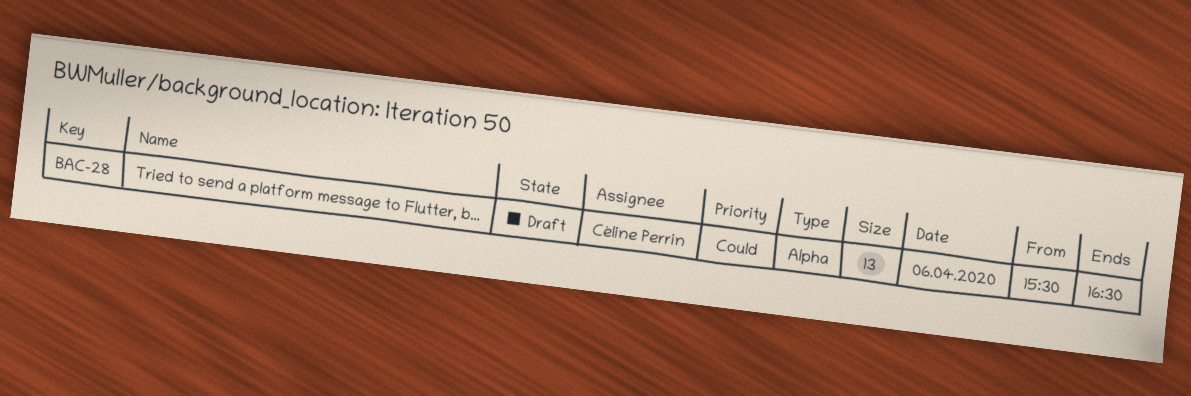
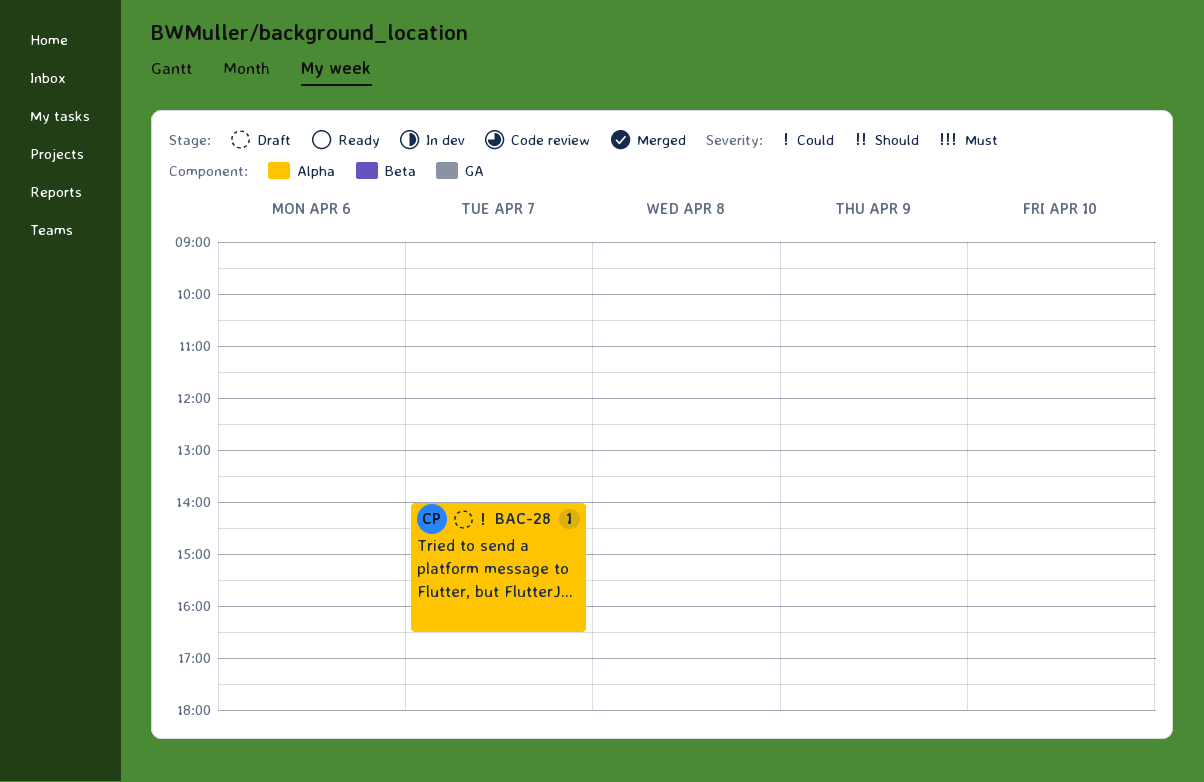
BAC-28, estimate: 13 -> 1
BAC-28, day: Apr 6 -> Apr 7
BAC-28, begins: 15:30 -> 14:00

